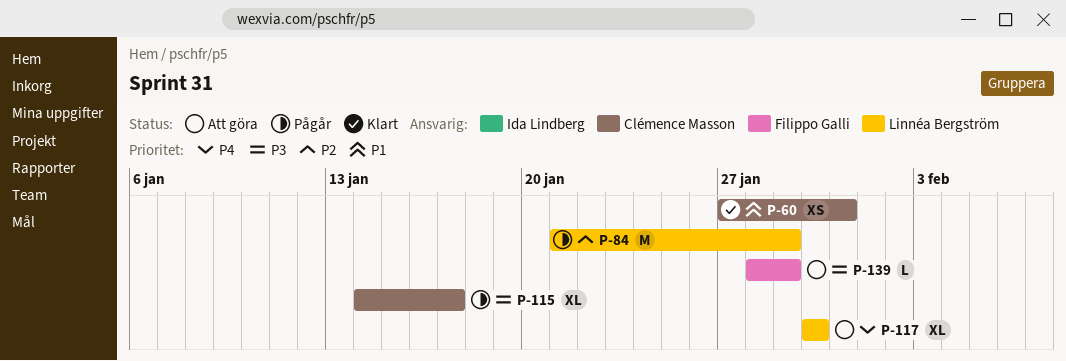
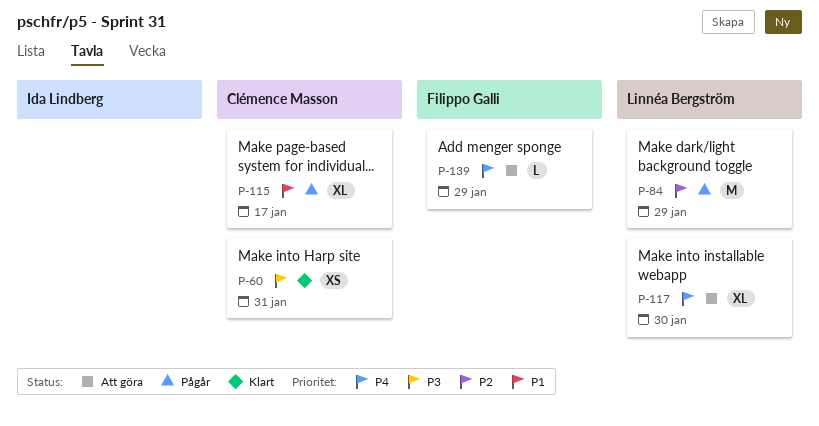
P-60, priority: P1 -> P3
P-115, priority: P3 -> P1
P-139, priority: P3 -> P4

